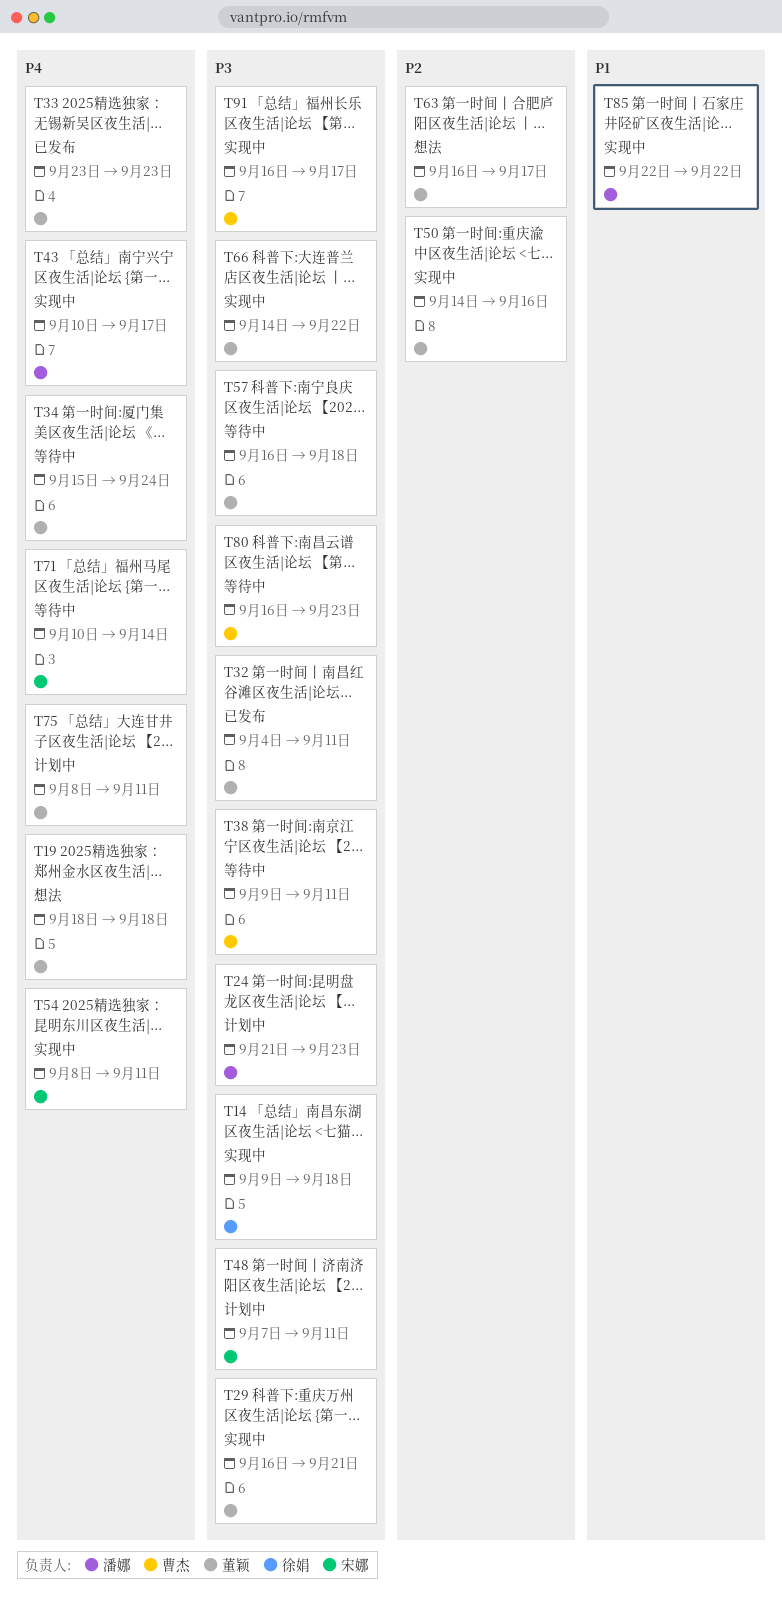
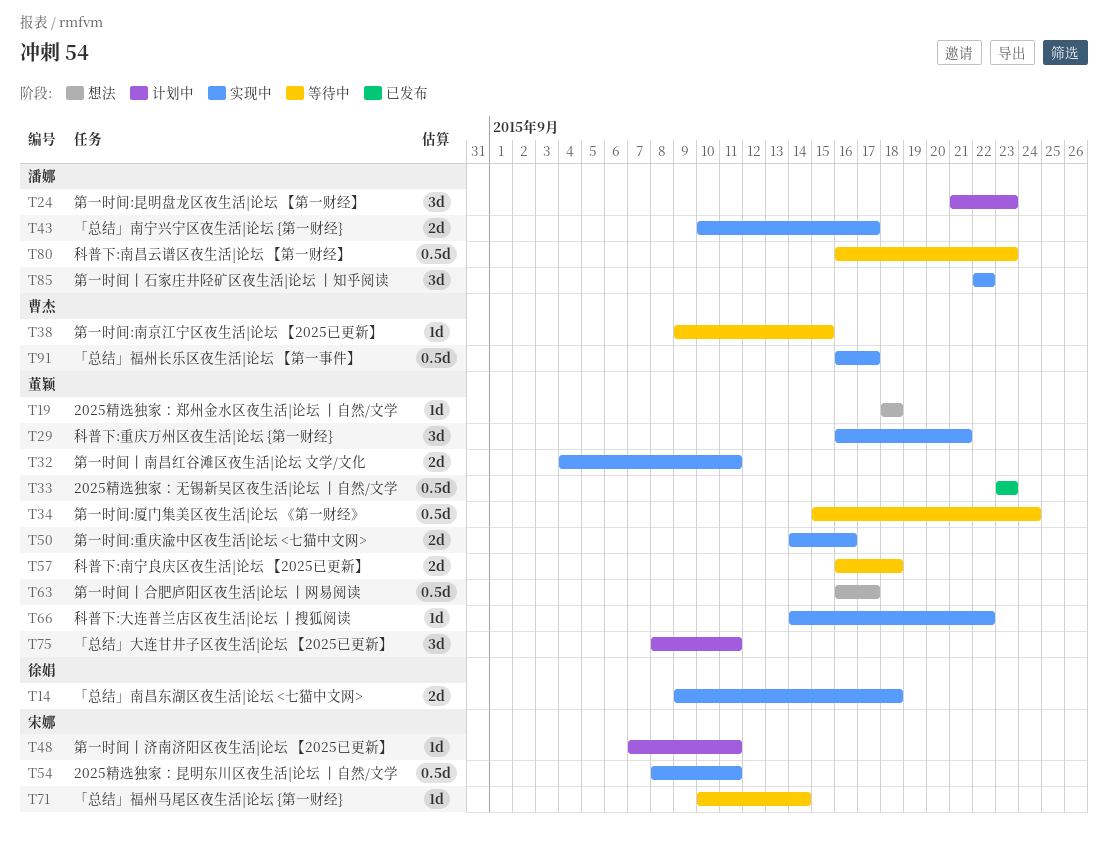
T32, status: 已发布 -> 实现中
T38, due: Sep 11 -> Sep 15
T80, owner: 曹杰 -> 潘娜

